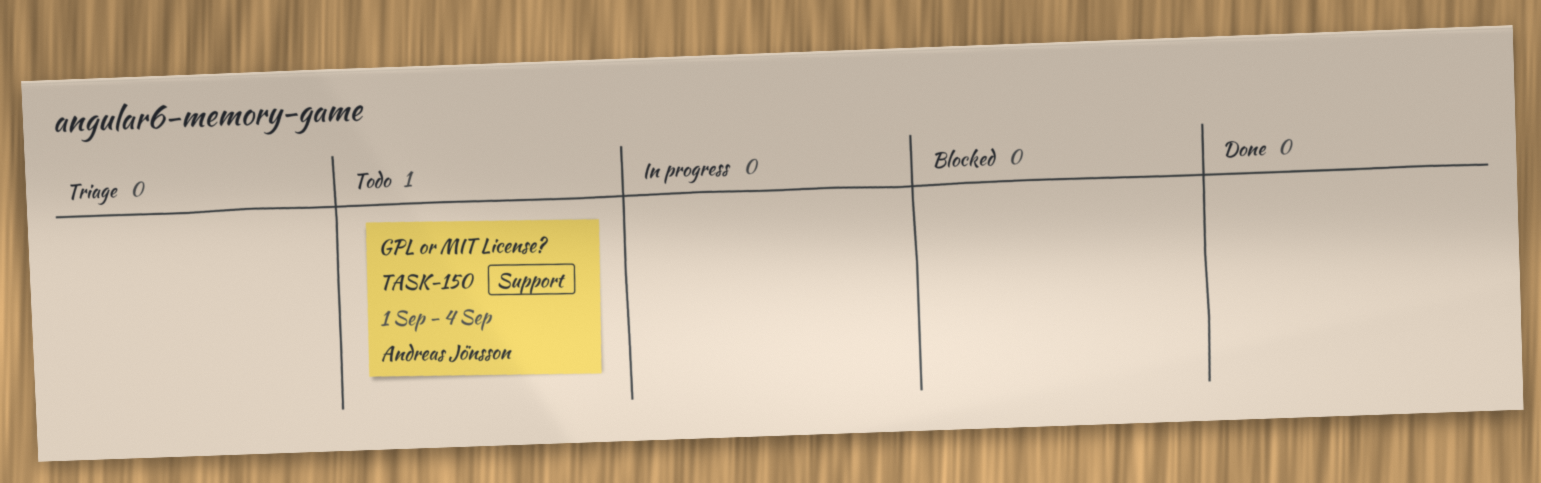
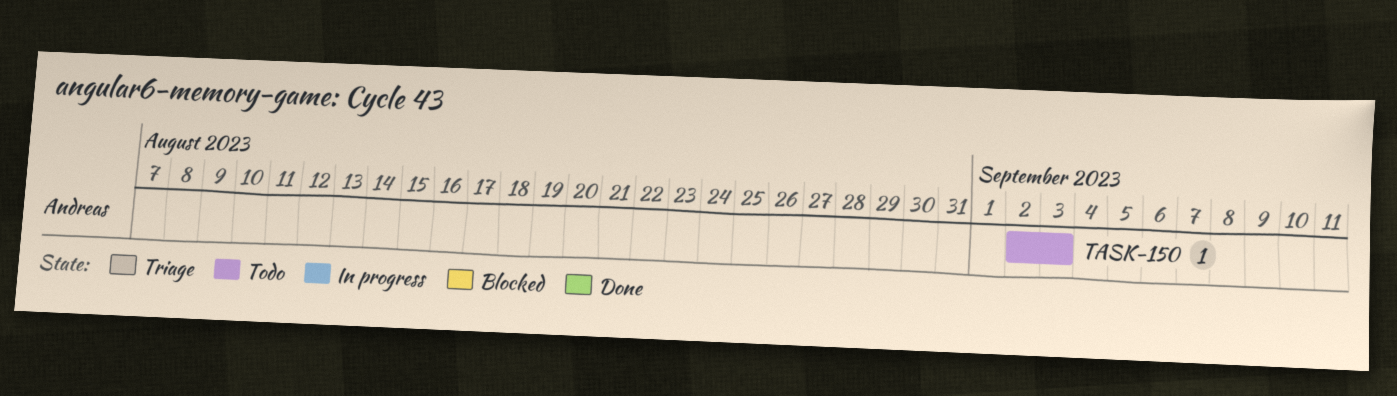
TASK-150, start: Sep 1 -> Sep 2
TASK-150, due: Sep 4 -> Sep 3

